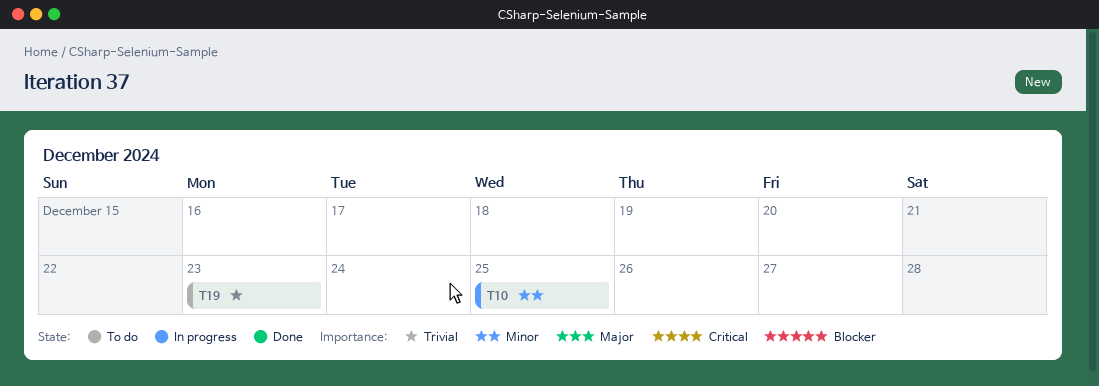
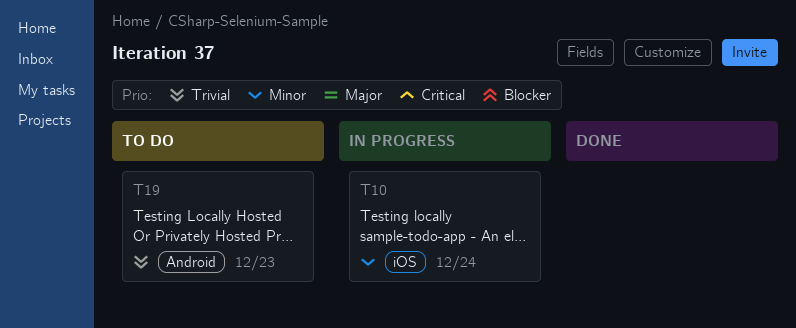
T10, due: Dec 25 -> Dec 24

